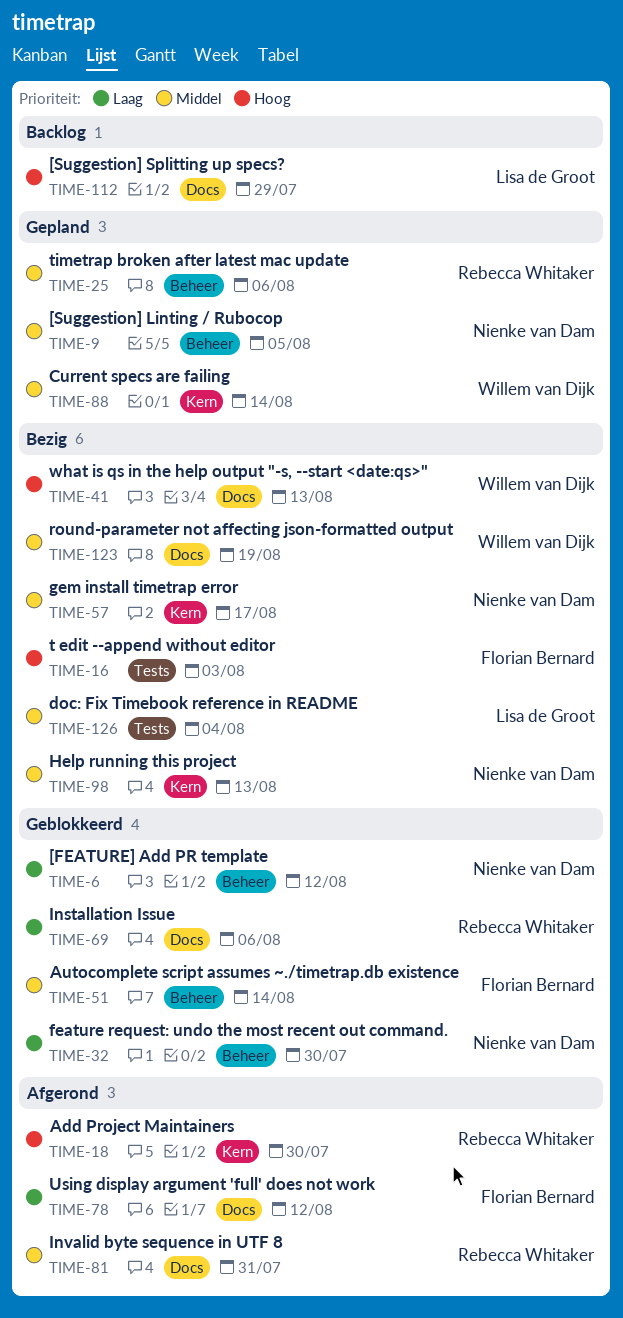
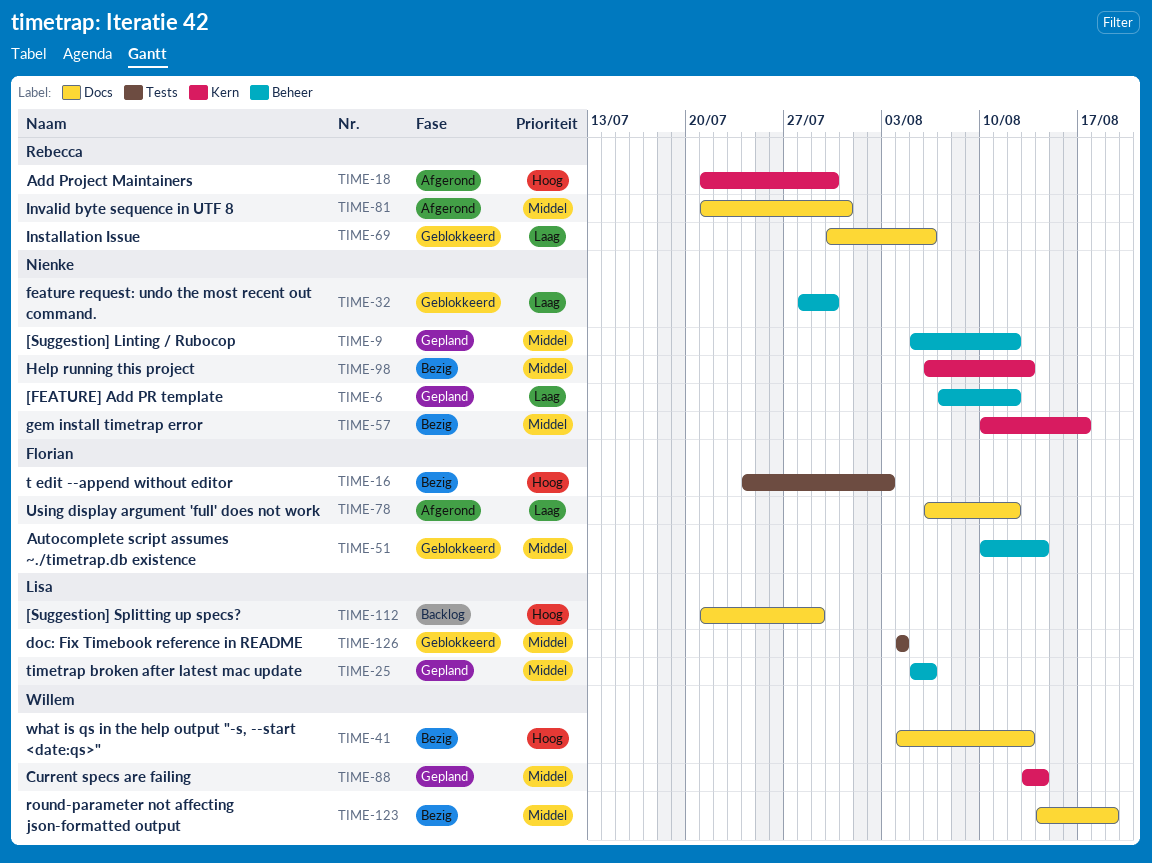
TIME-6, status: Geblokkeerd -> Gepland
TIME-9, due: Aug 5 -> Aug 12
TIME-25, owner: Rebecca Whitaker -> Lisa de Groot
TIME-126, status: Bezig -> Geblokkeerd

